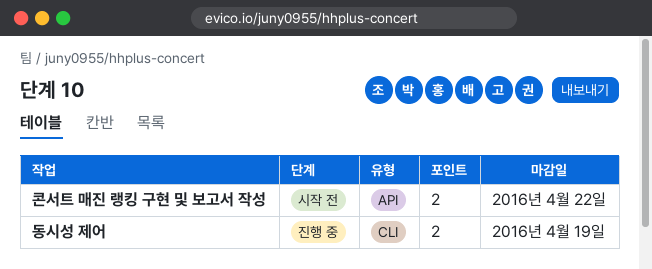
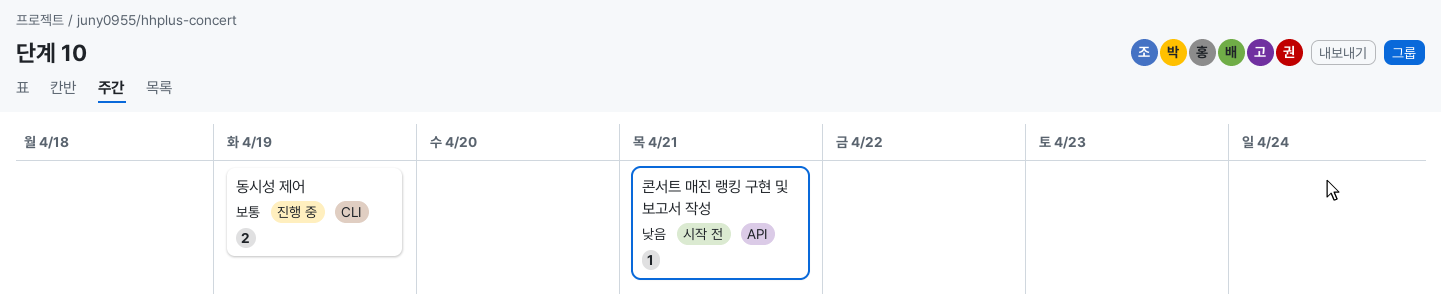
콘서트 매진 랭킹 구현 및 보고서 작성, estimate: 2 -> 1
콘서트 매진 랭킹 구현 및 보고서 작성, due: Apr 22 -> Apr 21

